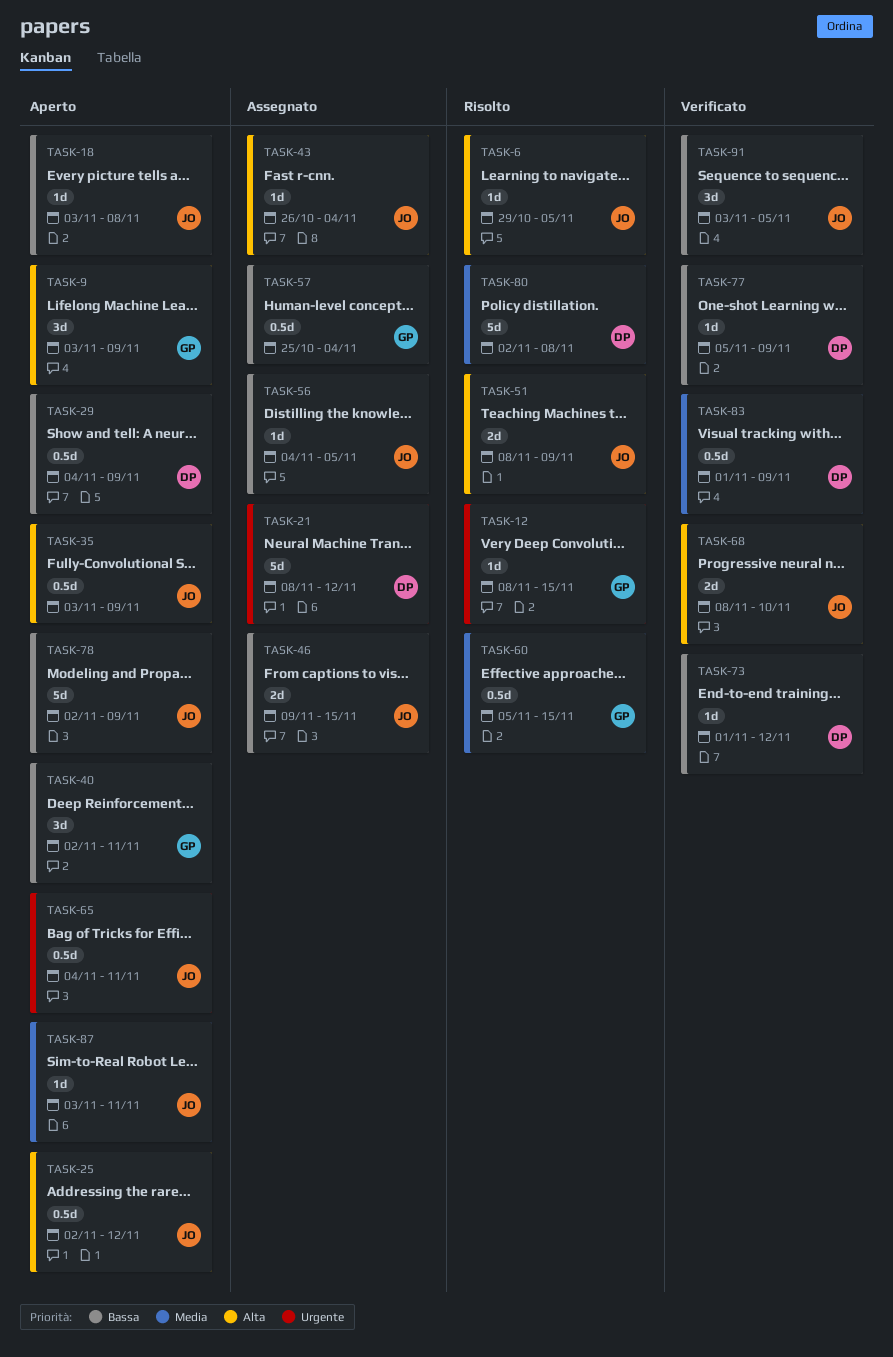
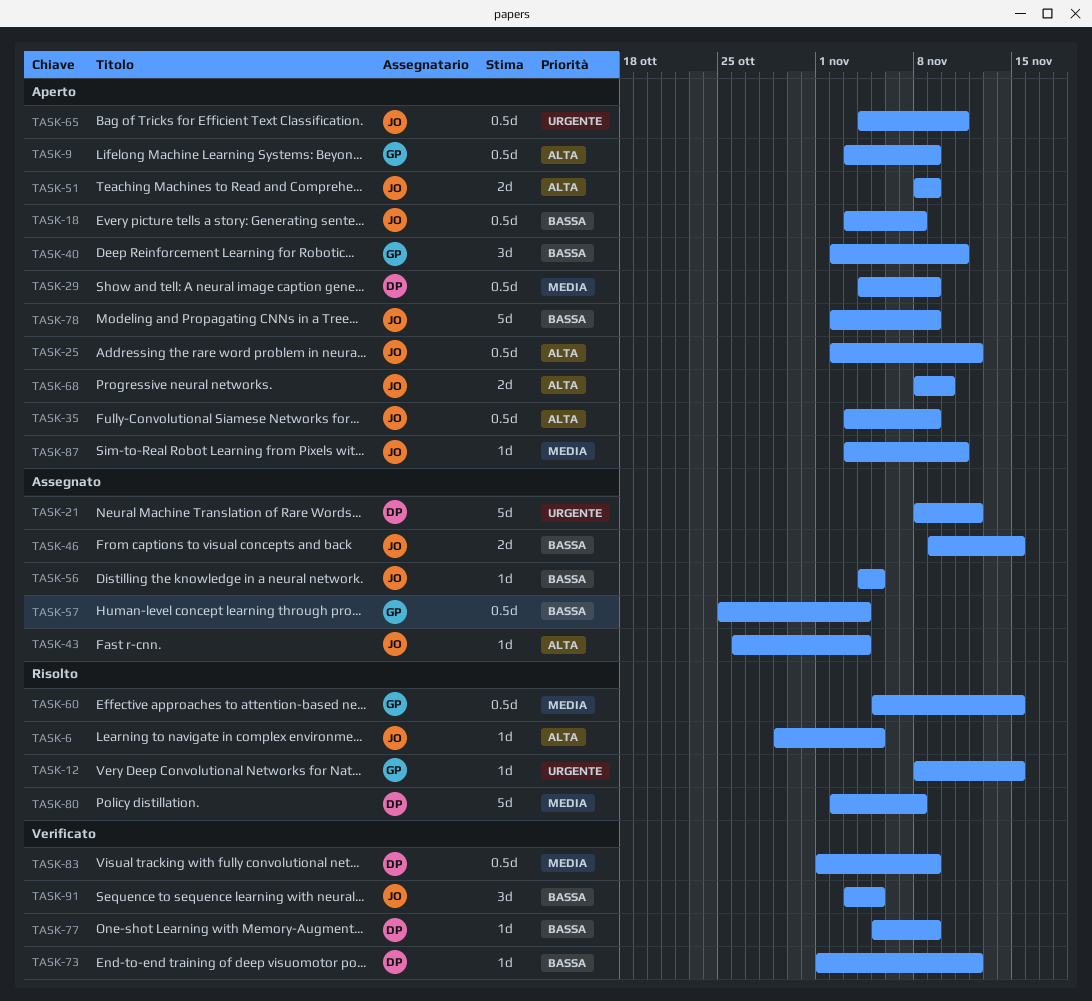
TASK-9, estimate: 3d -> 0.5d
TASK-18, estimate: 1d -> 0.5d
TASK-29, priority: Bassa -> Media
TASK-51, status: Risolto -> Aperto
TASK-68, status: Verificato -> Aperto

